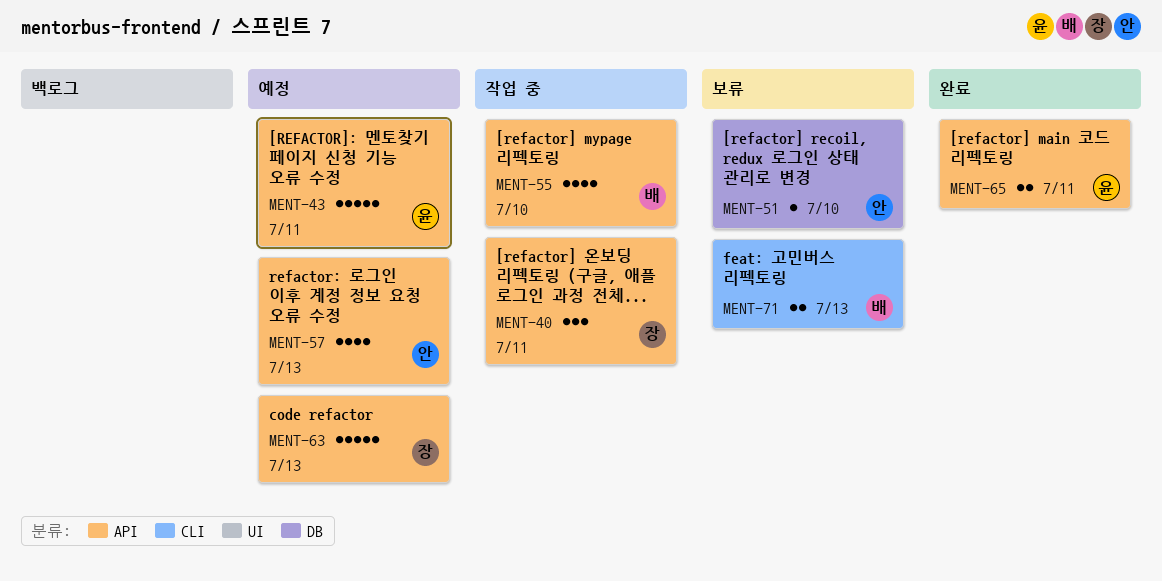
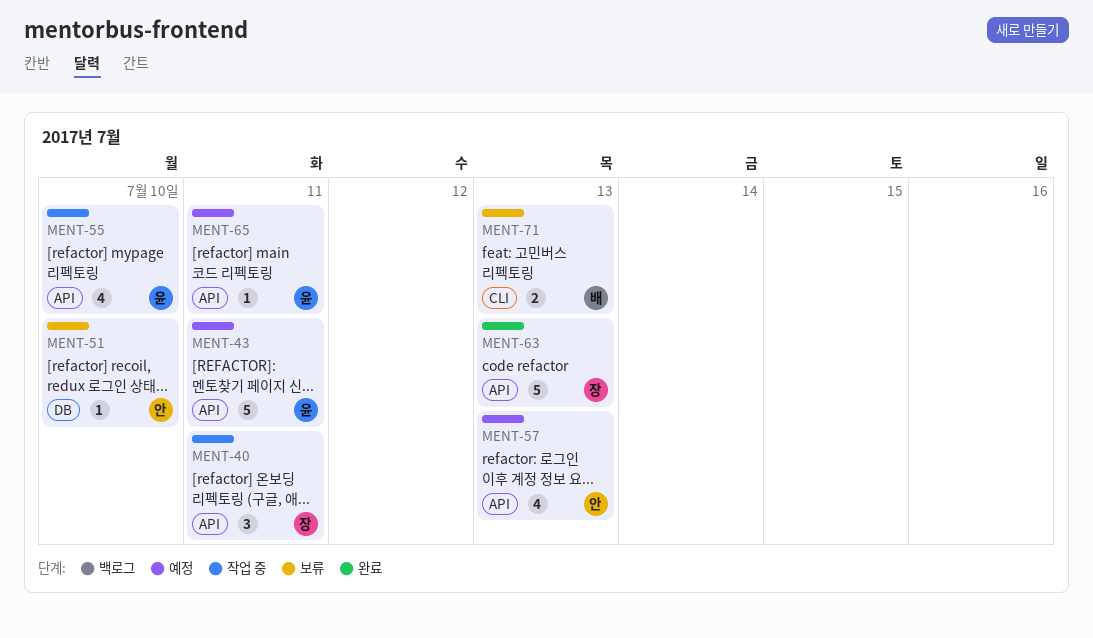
MENT-55, owner: 배 -> 윤
MENT-63, status: 예정 -> 완료
MENT-65, status: 완료 -> 예정
MENT-65, estimate: 2 -> 1

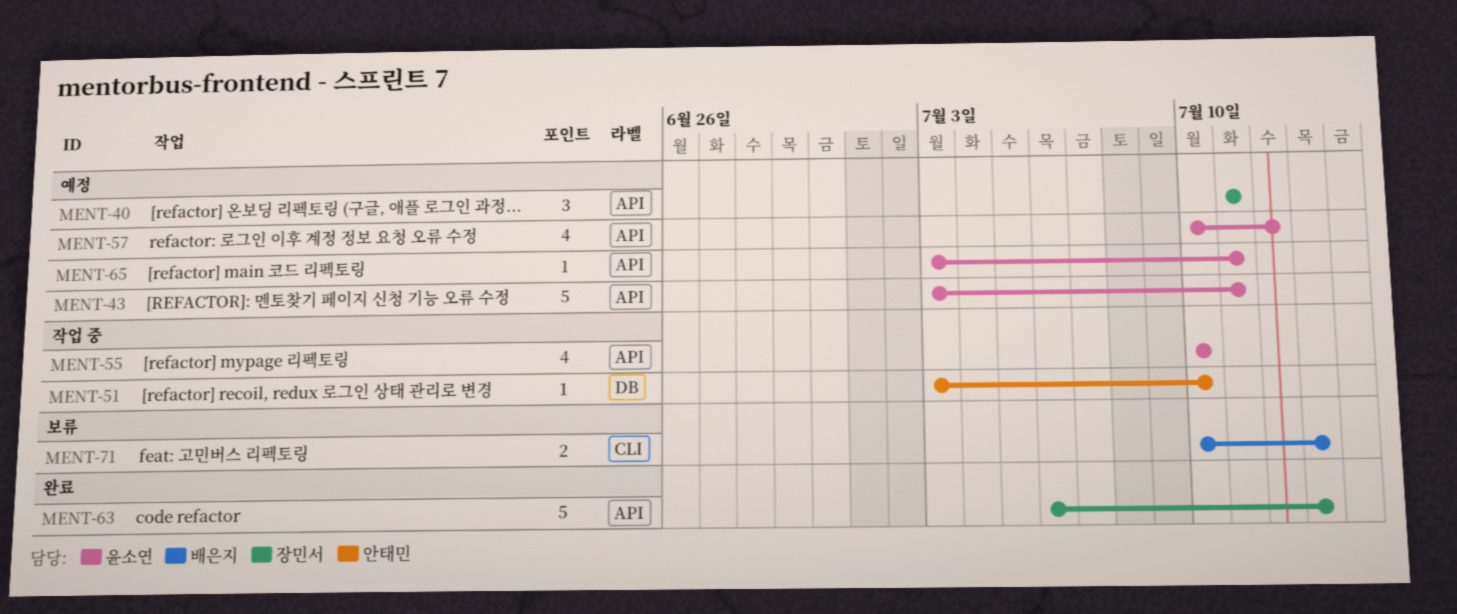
MENT-40, status: 작업 중 -> 예정
MENT-51, status: 보류 -> 작업 중
MENT-57, owner: 안태민 -> 윤소연
MENT-57, due: Jul 13 -> Jul 12

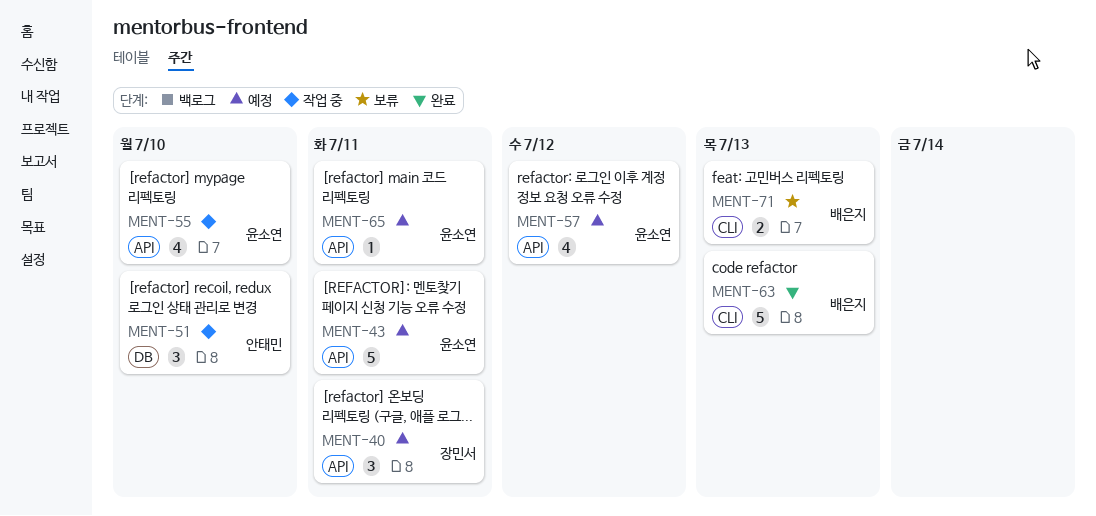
MENT-51, estimate: 1 -> 3
MENT-63, owner: 장민서 -> 배은지
MENT-63, label: API -> CLI

